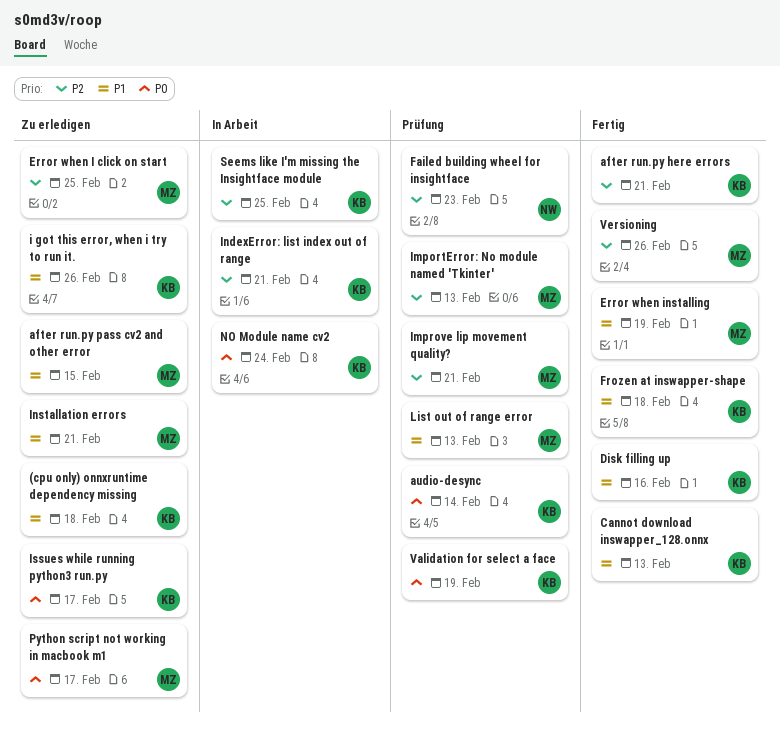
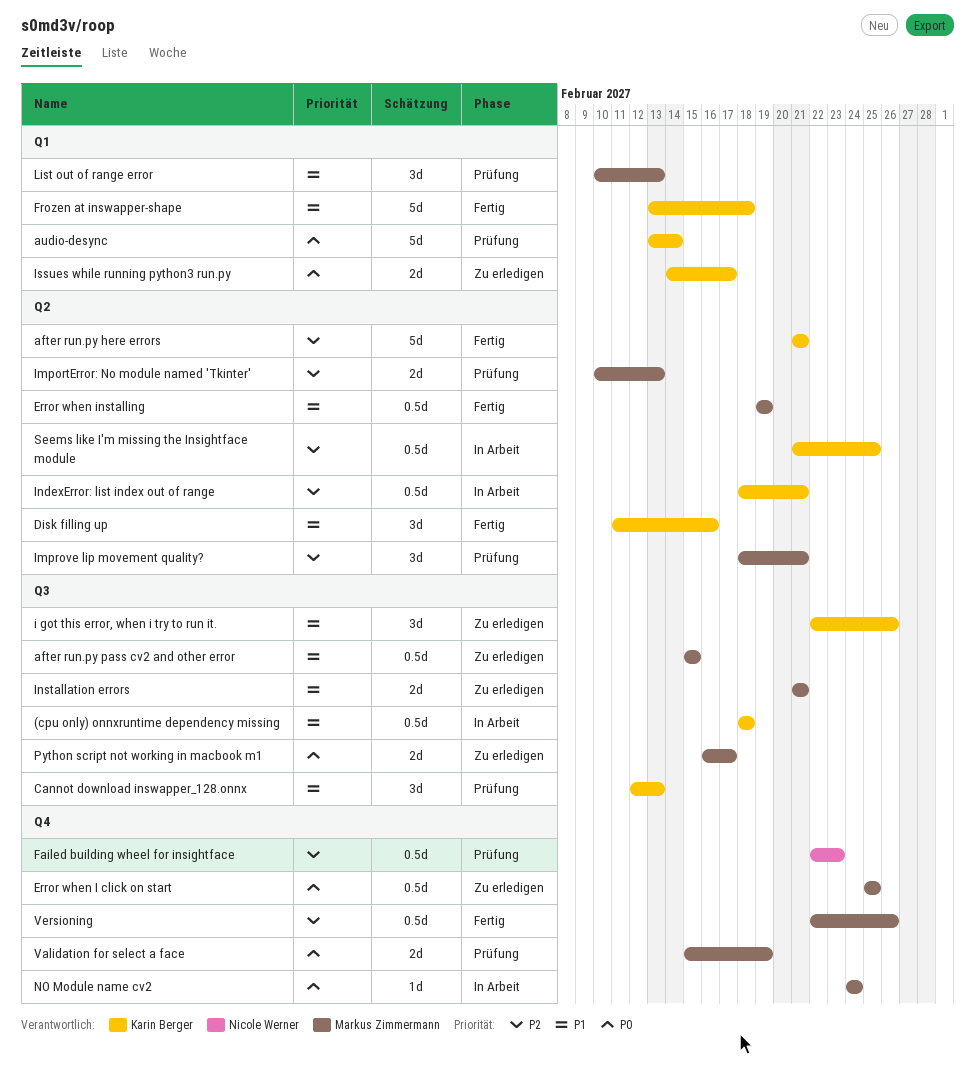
(cpu only) onnxruntime dependency missing, status: Zu erledigen -> In Arbeit
Cannot download inswapper_128.onnx, status: Fertig -> Prüfung
Error when I click on start, priority: P2 -> P0
NO Module name cv2, owner: Karin Berger -> Markus Zimmermann
Validation for select a face, owner: Karin Berger -> Markus Zimmermann

